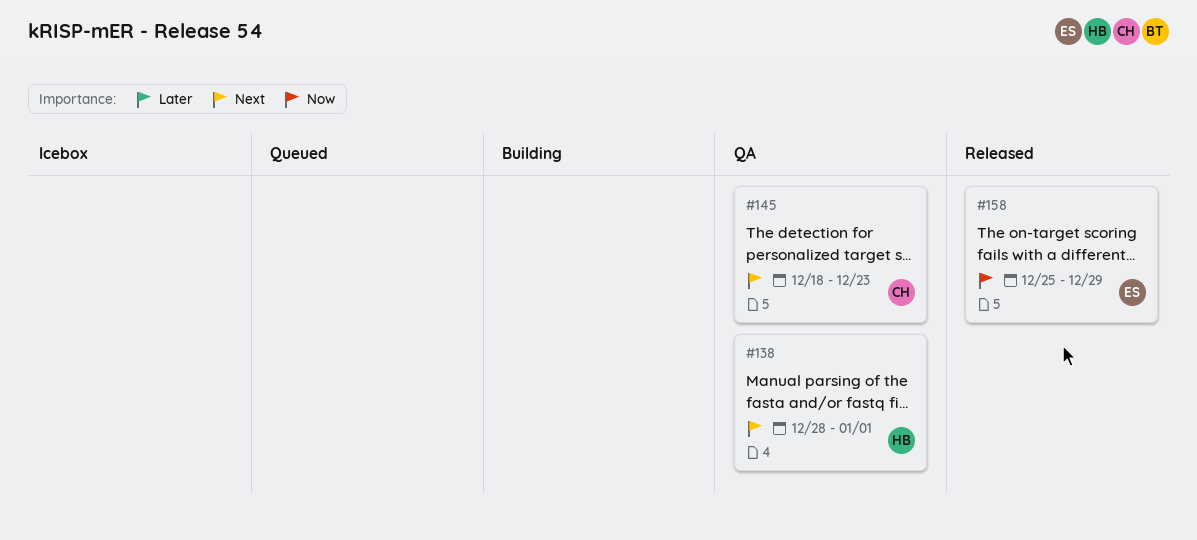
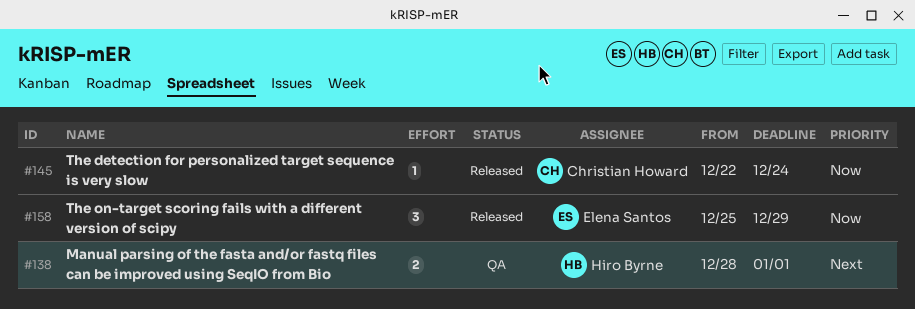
#145, status: QA -> Released
#145, priority: Next -> Now
#145, start: Dec 18 -> Dec 22
#145, due: Dec 23 -> Dec 24

